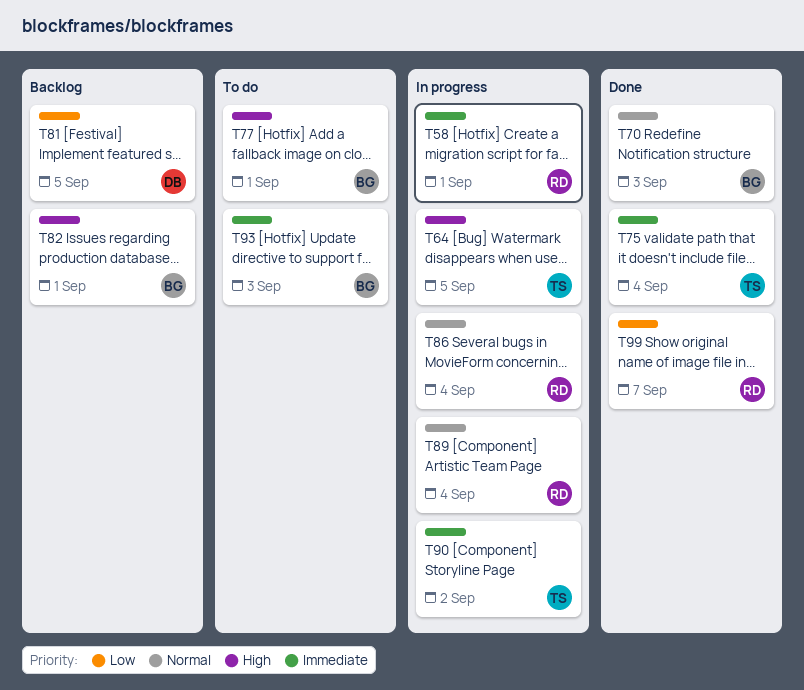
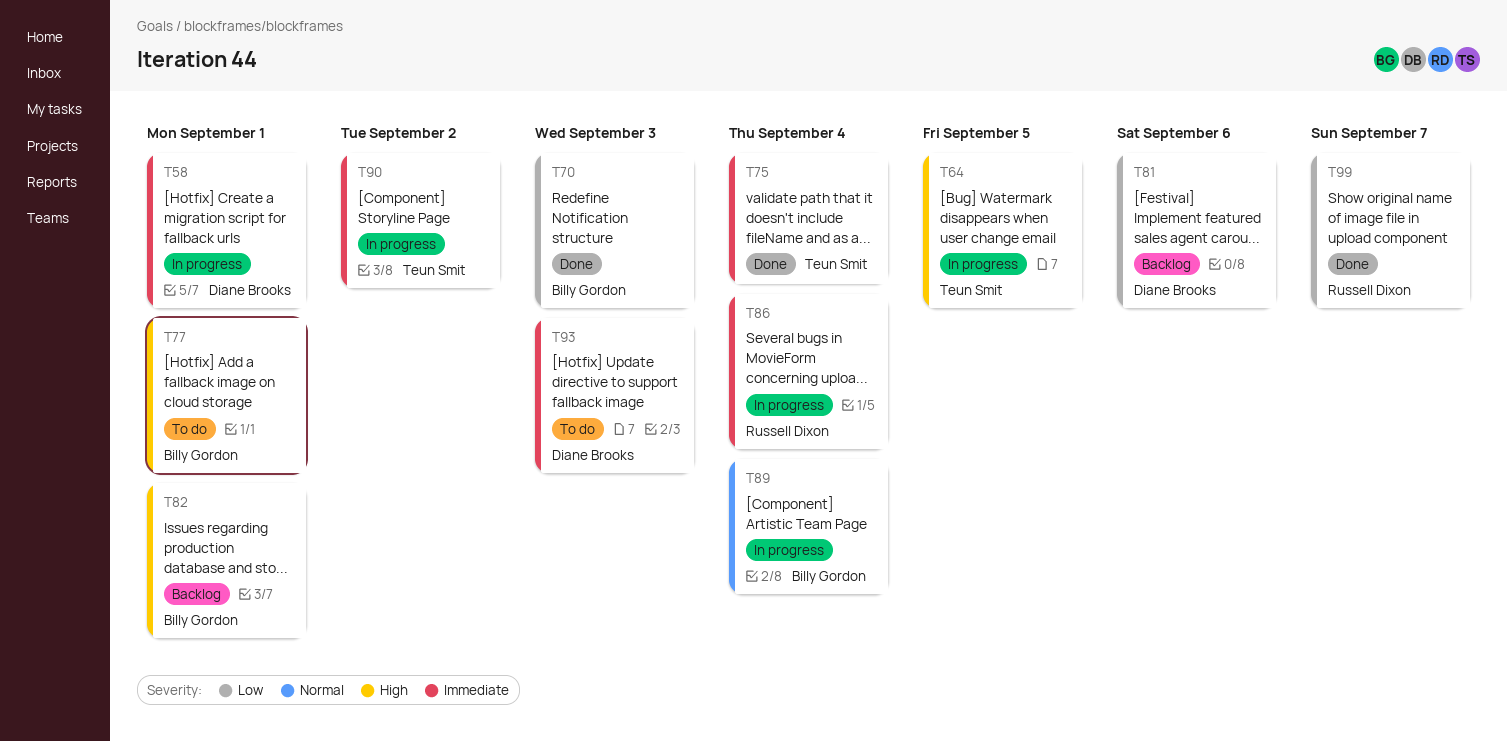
T58, owner: Russell Dixon -> Diane Brooks
T70, priority: Normal -> Low
T81, due: Sep 5 -> Sep 6
T86, priority: Normal -> Immediate
T89, owner: Russell Dixon -> Billy Gordon
T93, owner: Billy Gordon -> Diane Brooks

